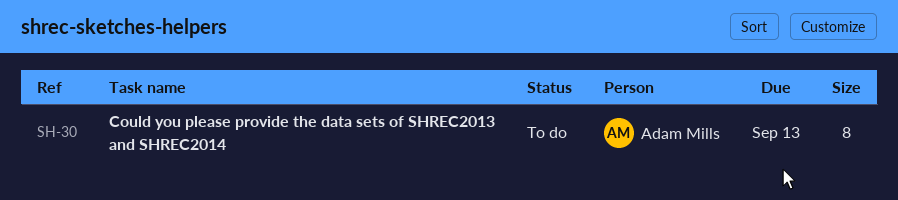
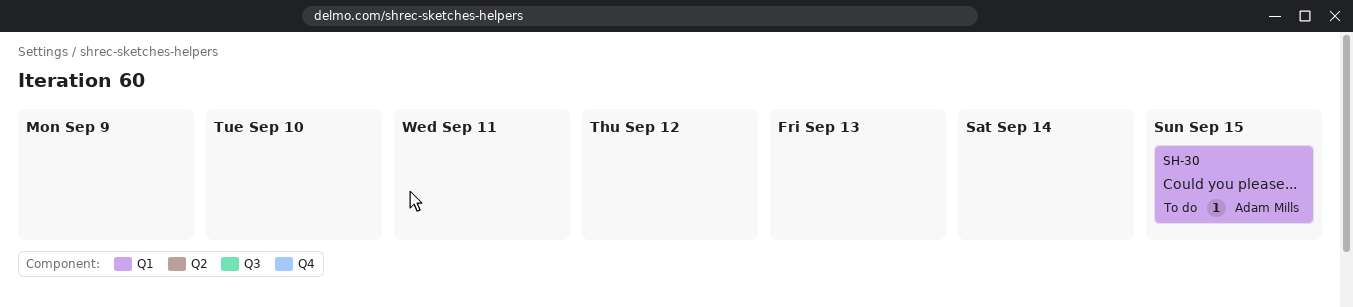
SH-30, estimate: 8 -> 1
SH-30, due: Sep 13 -> Sep 15

